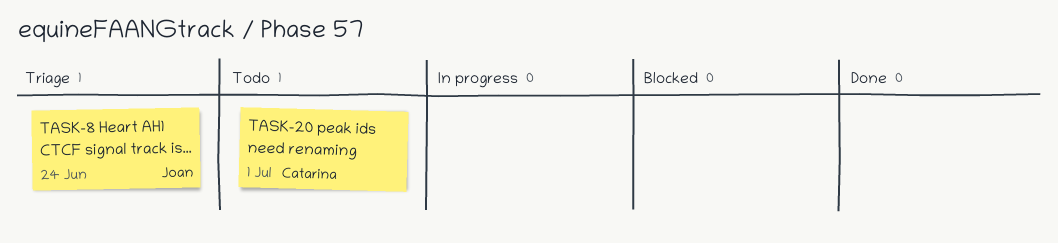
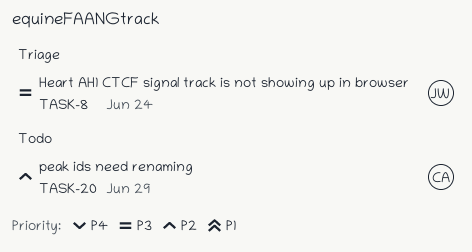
TASK-20, due: Jul 1 -> Jun 29

